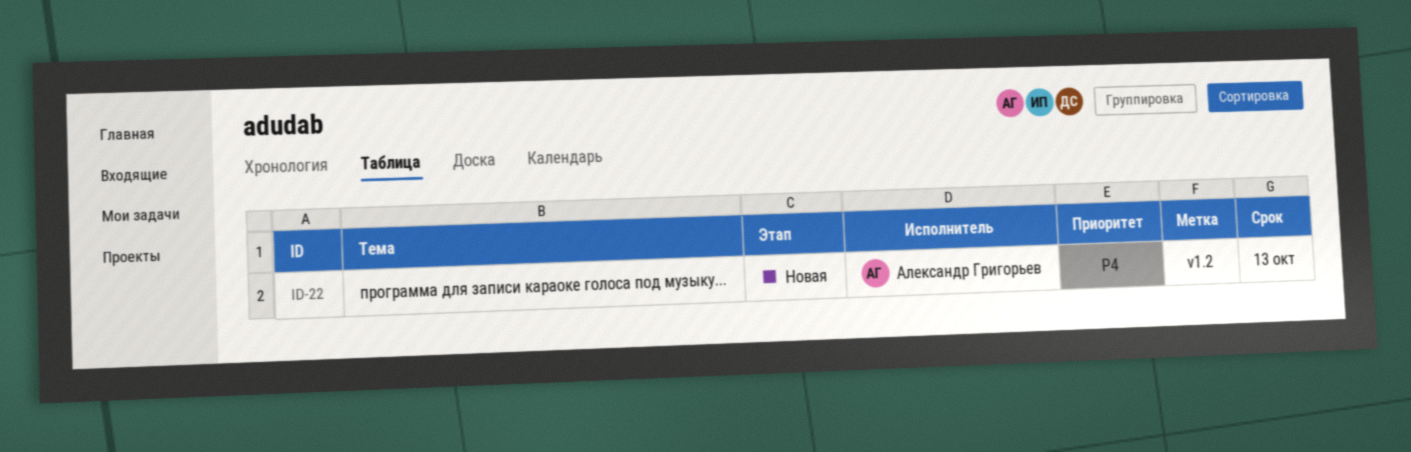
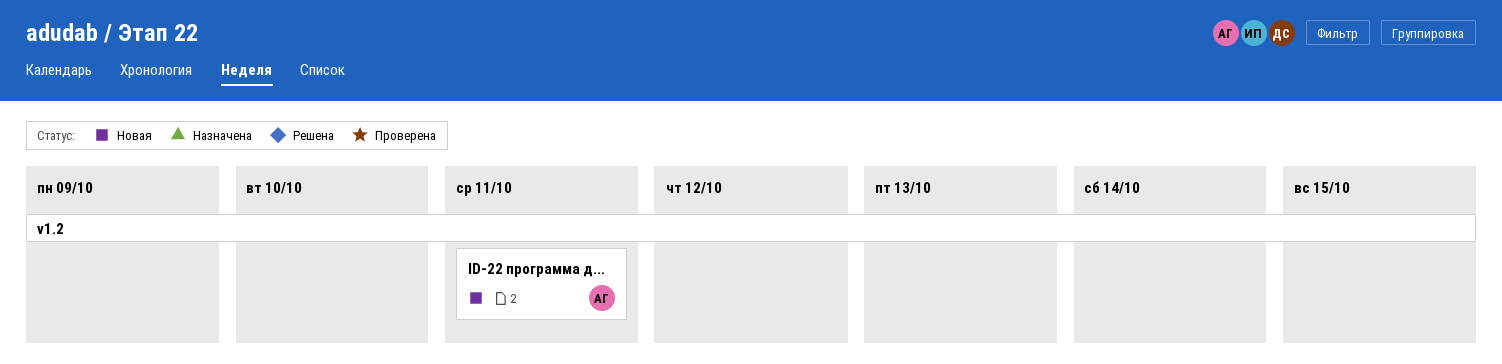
ID-22, due: Oct 13 -> Oct 11

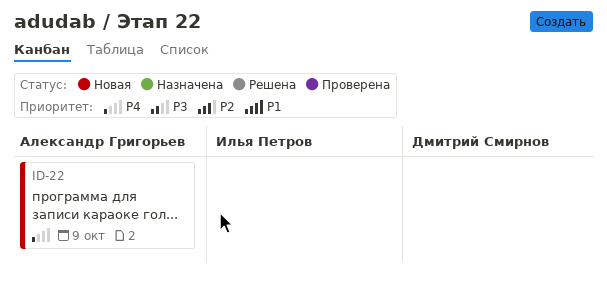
ID-22, due: Oct 11 -> Oct 9

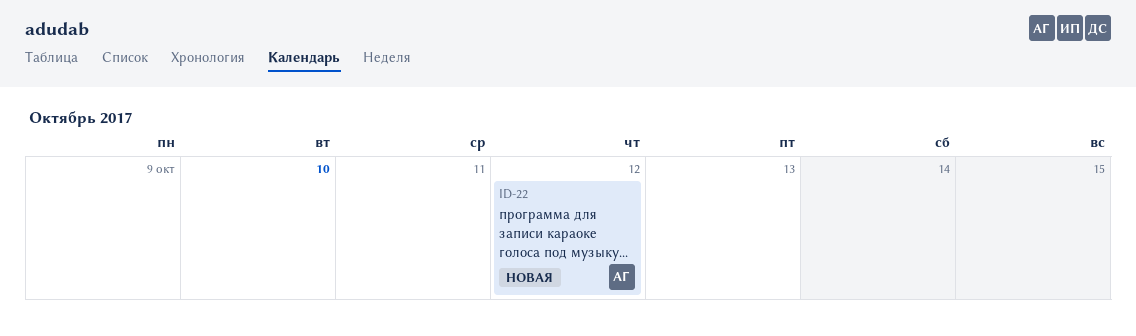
ID-22, due: Oct 9 -> Oct 12

